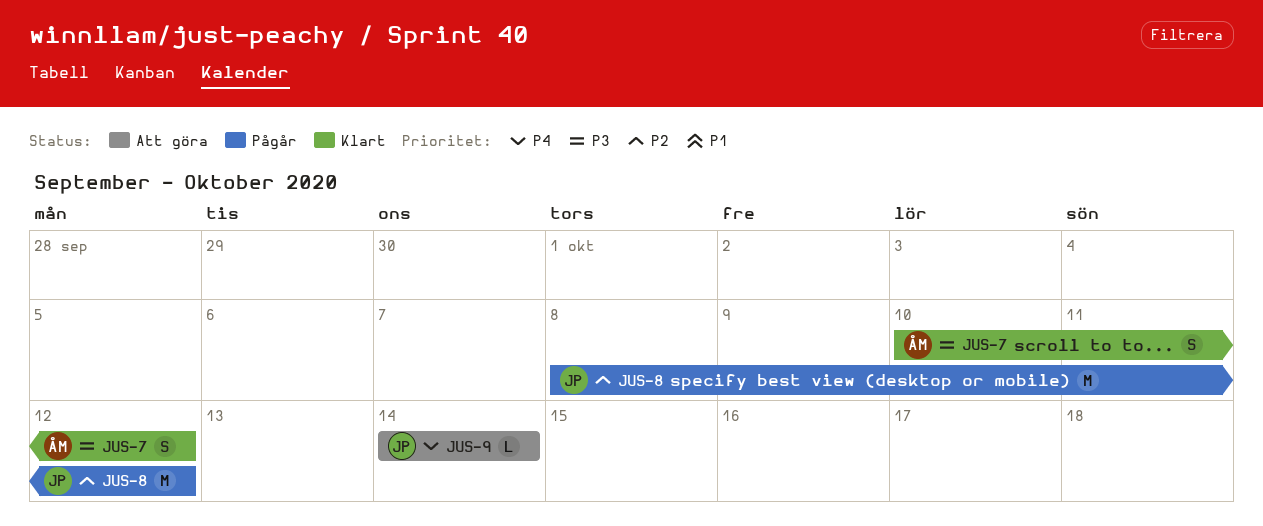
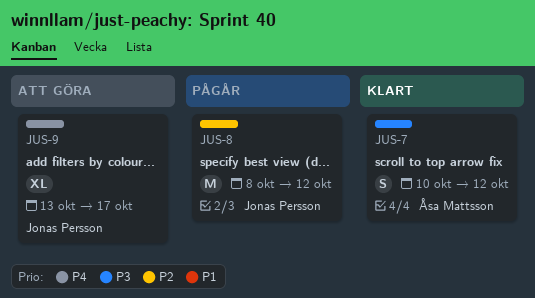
JUS-9, estimate: L -> XL
JUS-9, start: Oct 14 -> Oct 13
JUS-9, due: Oct 14 -> Oct 17

